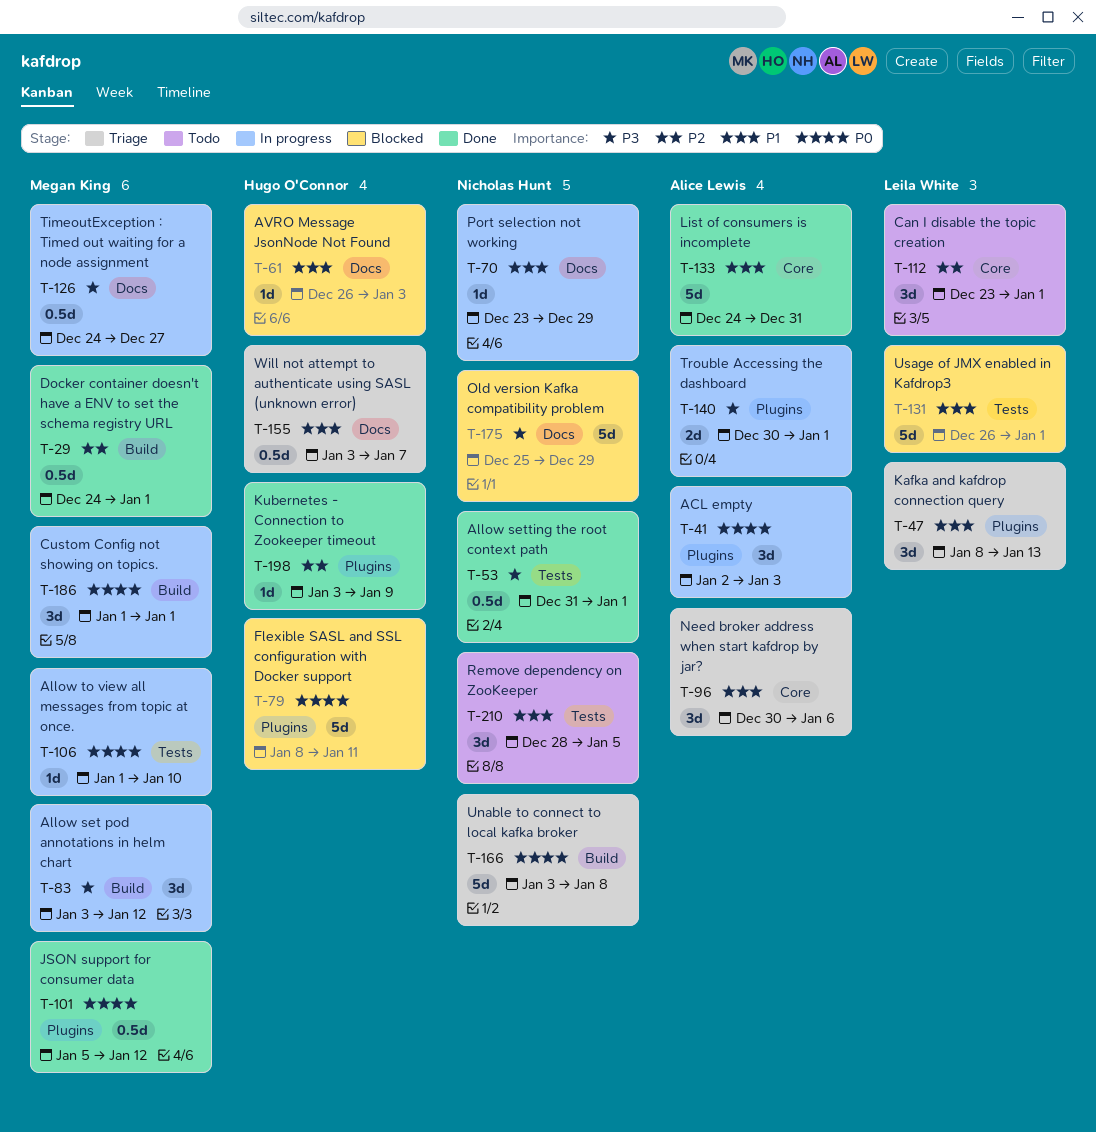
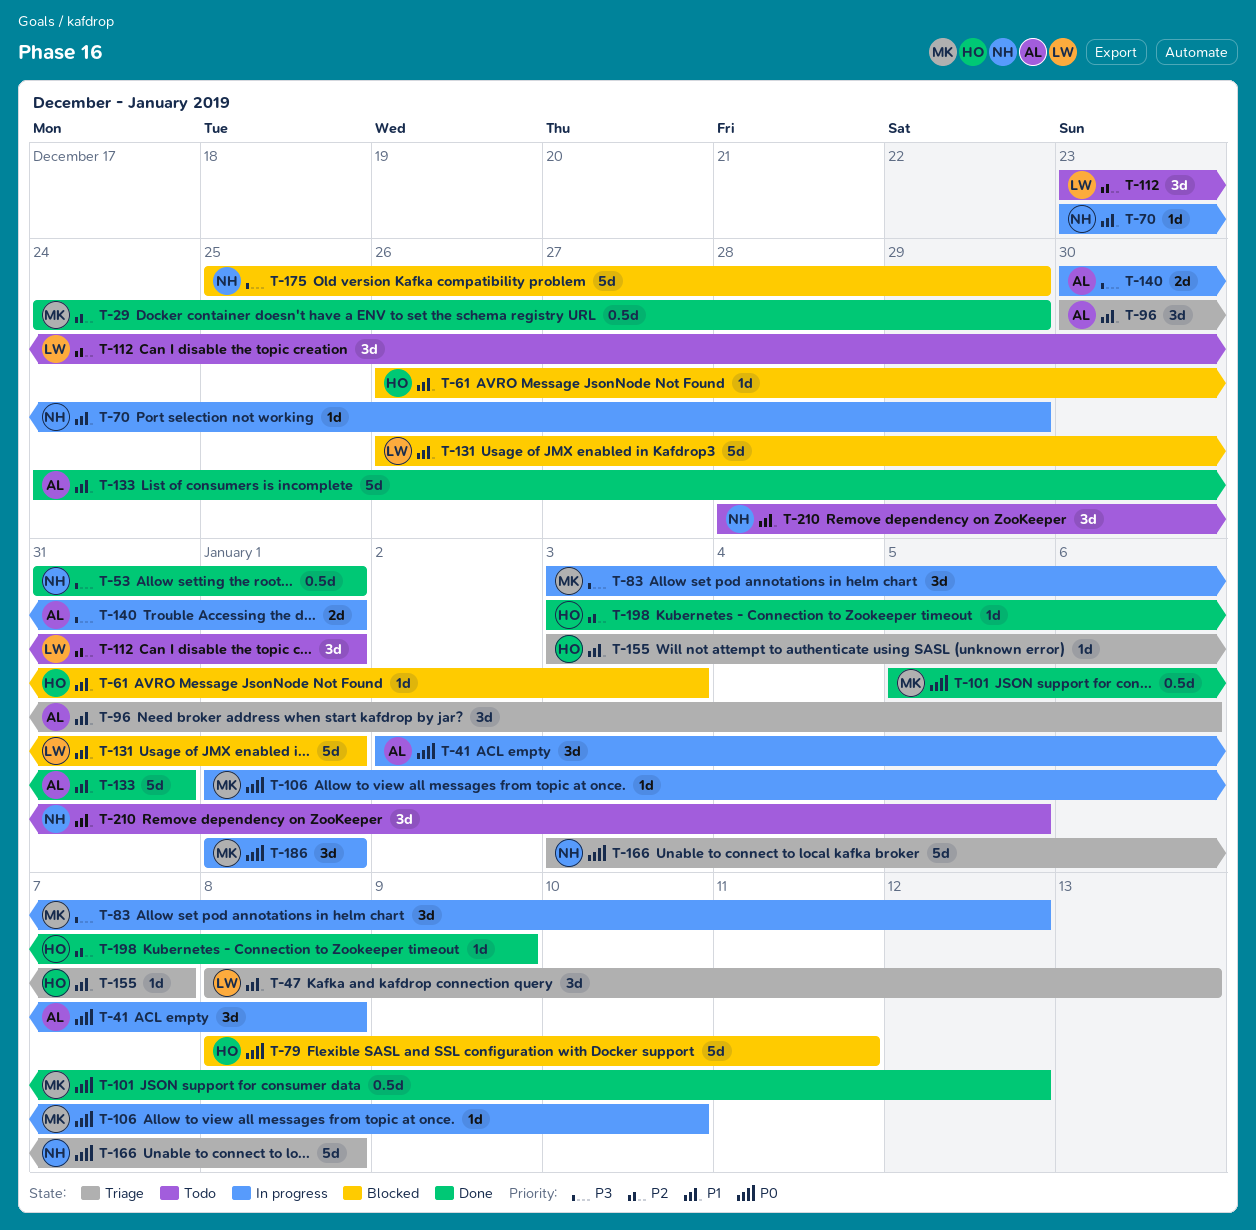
T-29, due: Jan 1 -> Dec 29
T-41, due: Jan 3 -> Jan 8
T-126: present -> none
T-155, estimate: 0.5d -> 1d

